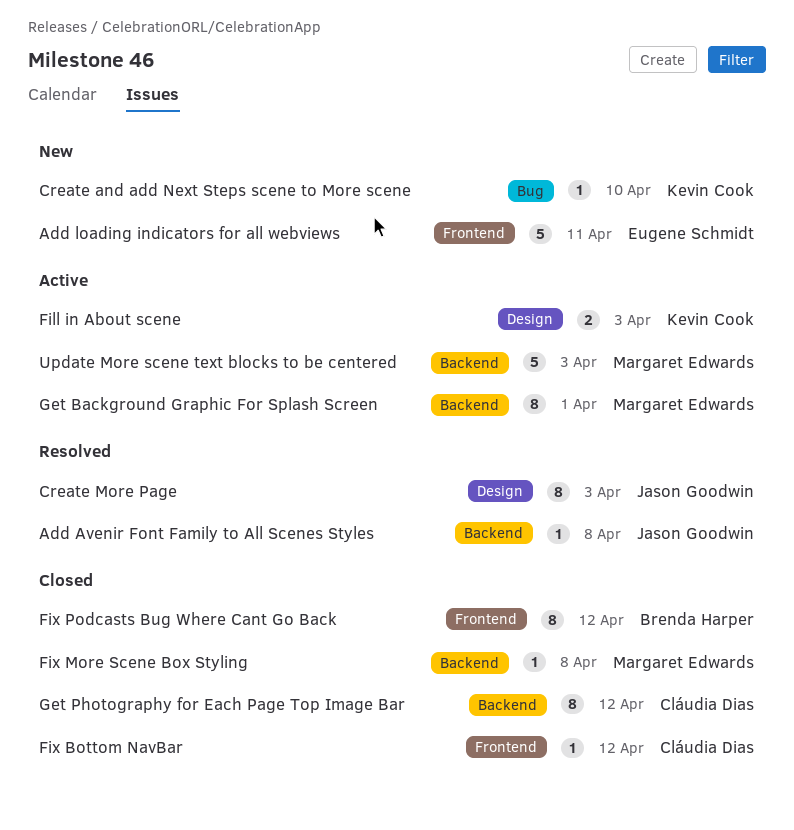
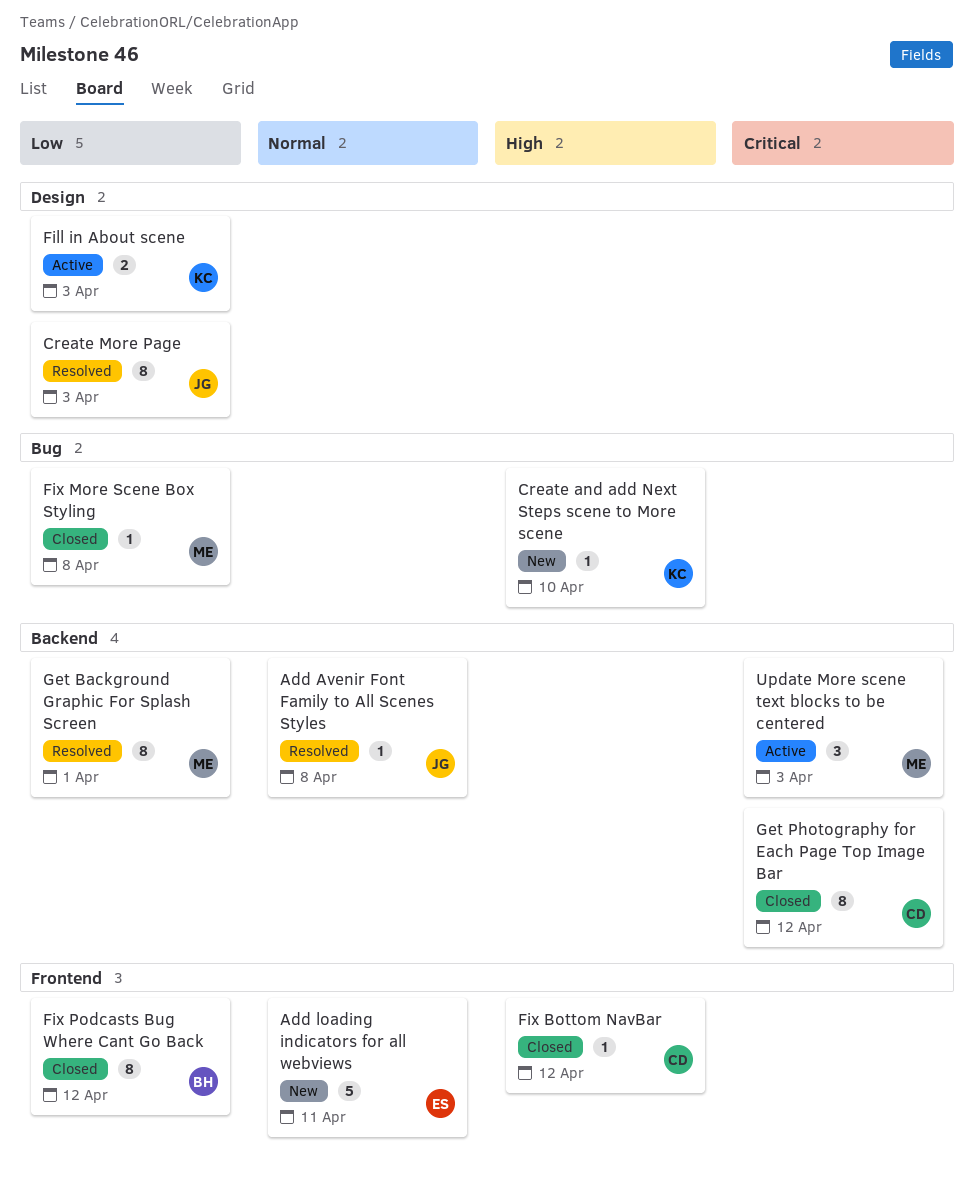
Fix More Scene Box Styling, label: Backend -> Bug
Get Background Graphic For Splash Screen, status: Active -> Resolved
Update More scene text blocks to be centered, estimate: 5 -> 3

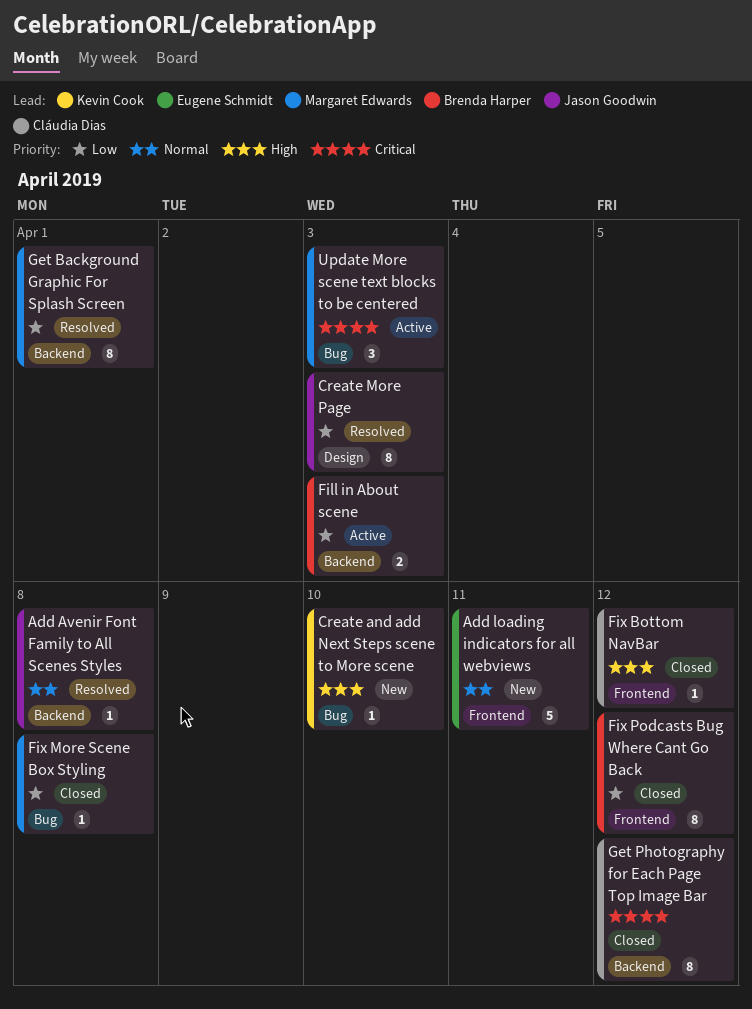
Fill in About scene, owner: Kevin Cook -> Brenda Harper
Fill in About scene, label: Design -> Backend
Update More scene text blocks to be centered, label: Backend -> Bug

